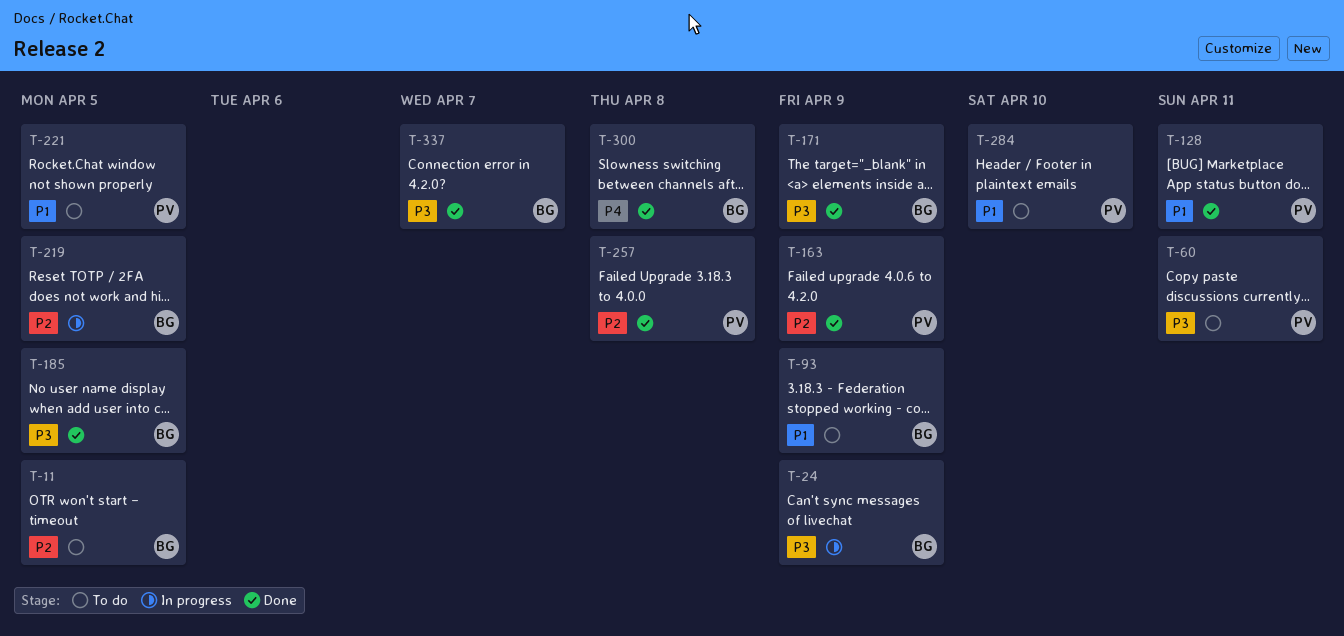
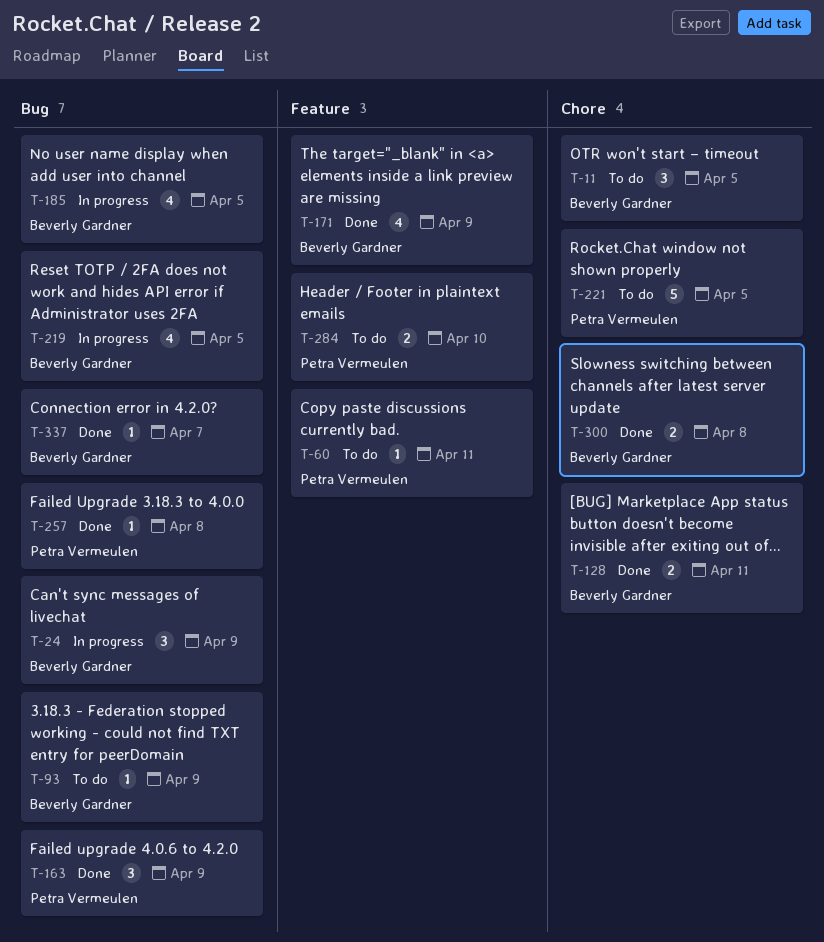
T-128, owner: Petra Vermeulen -> Beverly Gardner
T-185, status: Done -> In progress

